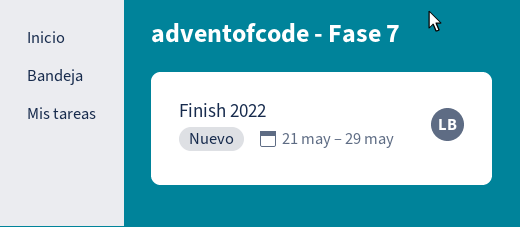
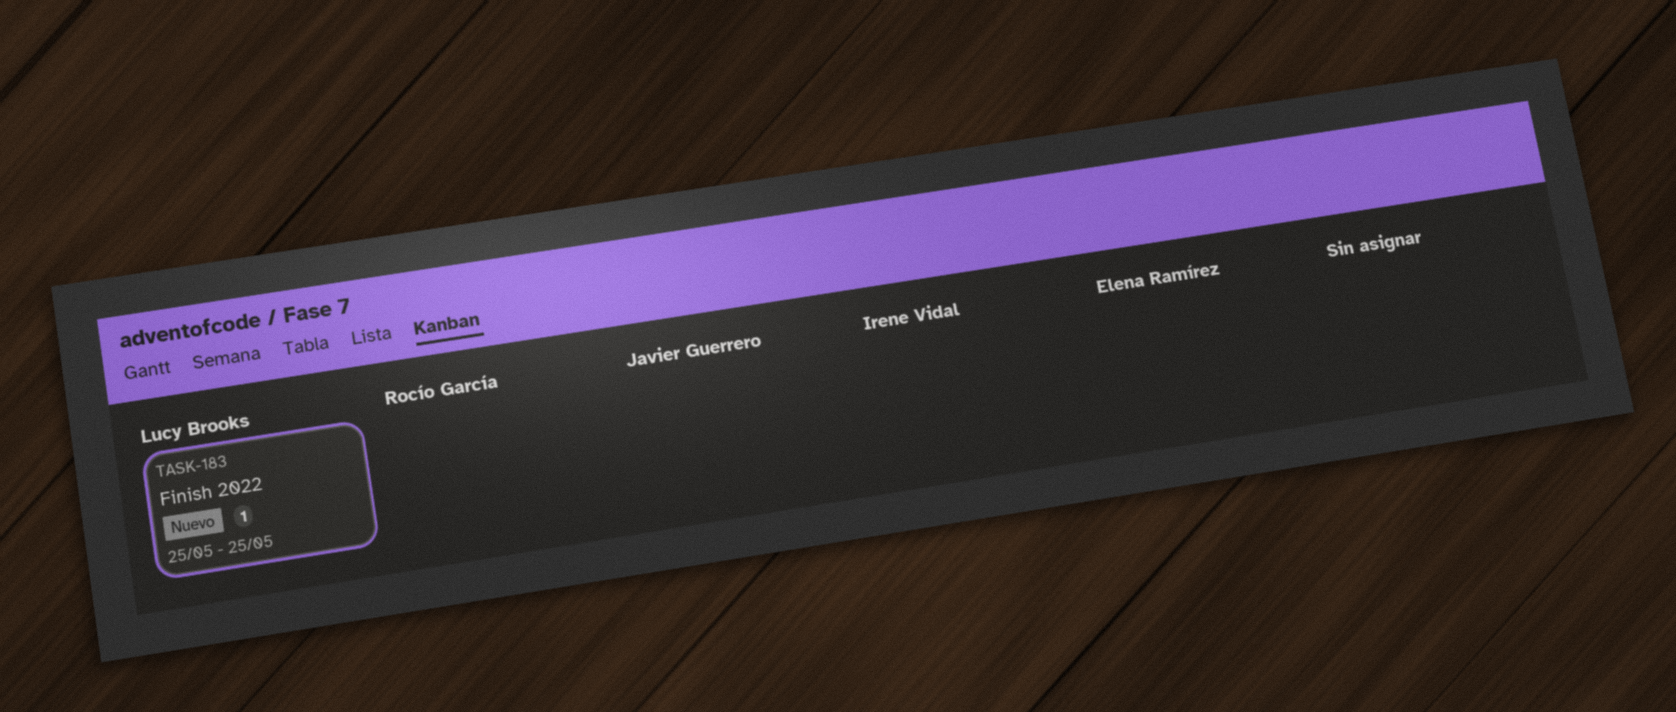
Finish 2022, start: May 21 -> May 25
Finish 2022, due: May 29 -> May 25

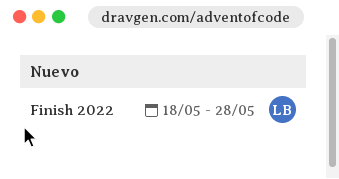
Finish 2022, start: May 25 -> May 18
Finish 2022, due: May 25 -> May 28

